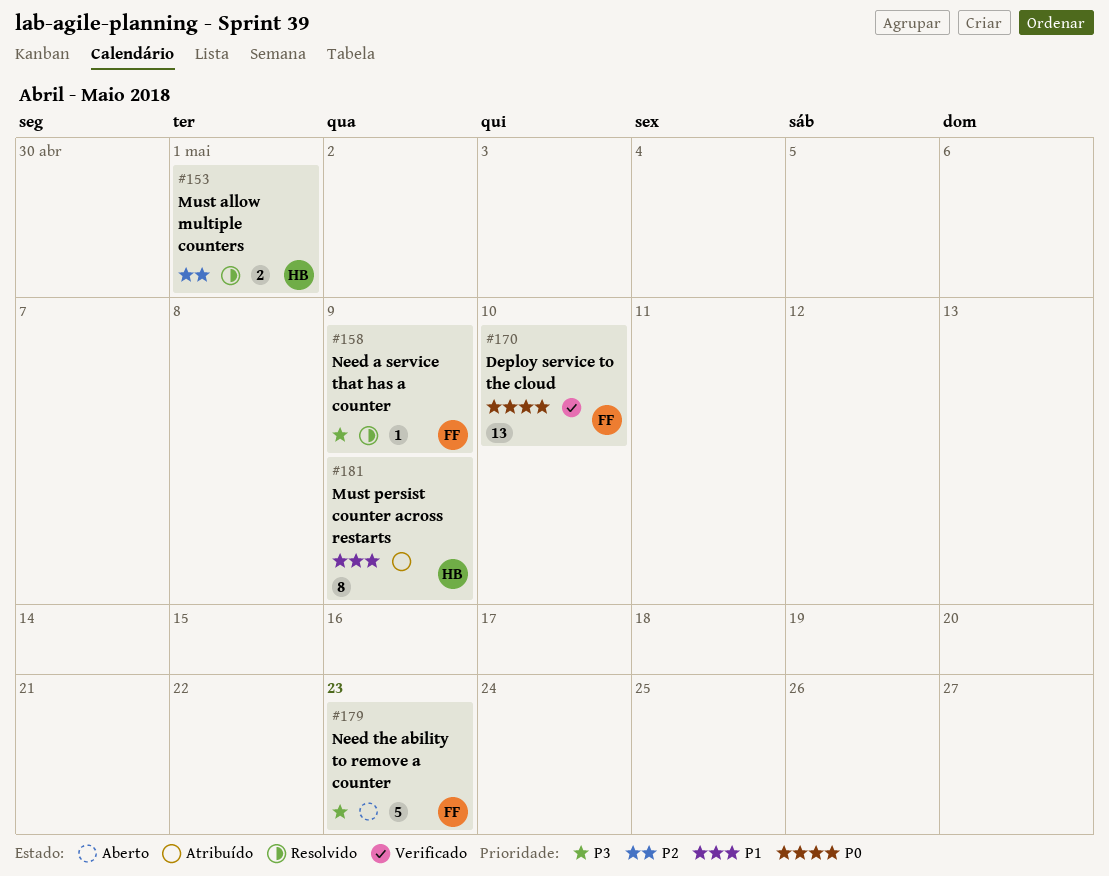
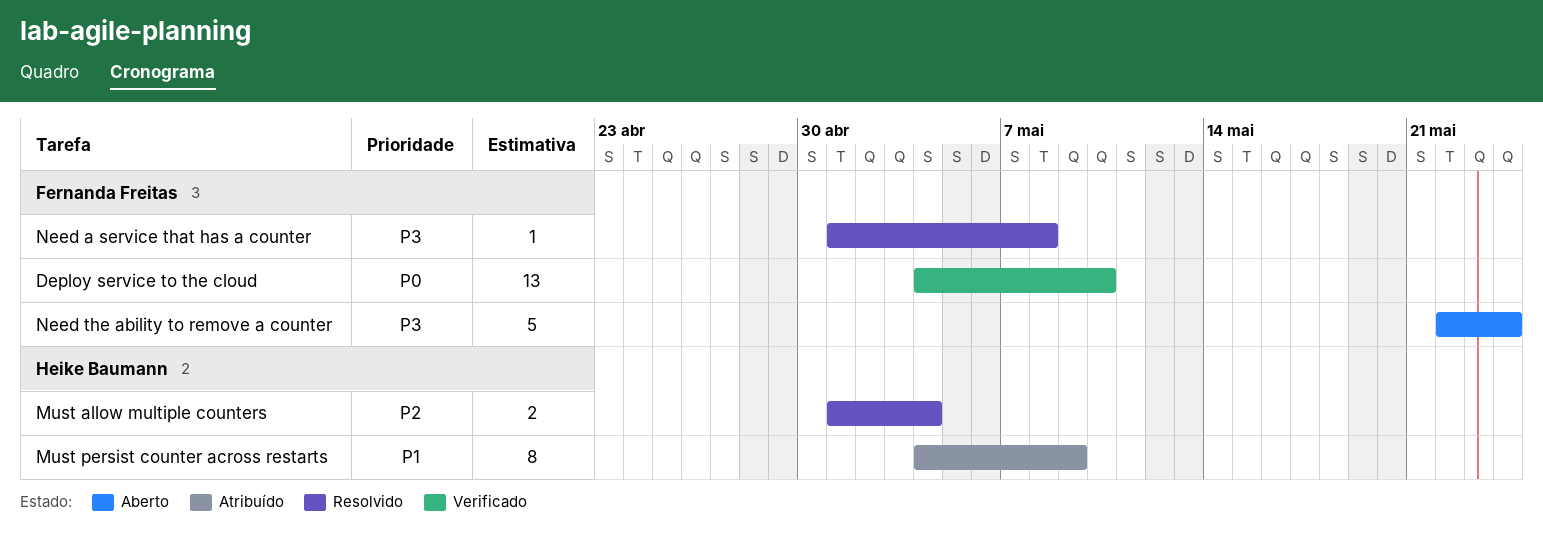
Must allow multiple counters, due: May 1 -> May 4
Need a service that has a counter, due: May 9 -> May 8
Need the ability to remove a counter, due: May 23 -> May 24

